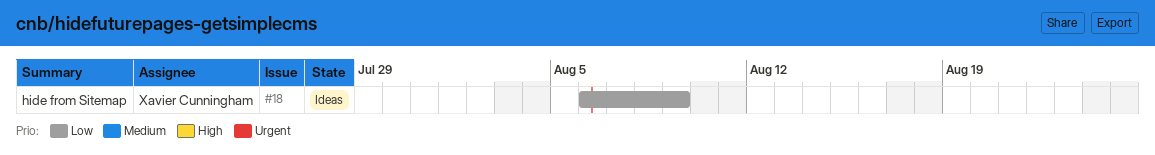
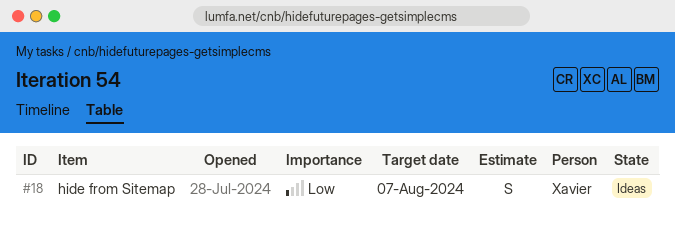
#18, due: Aug 9 -> Aug 7

